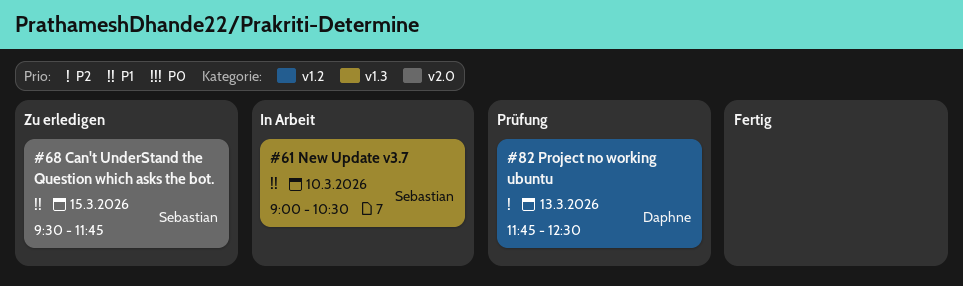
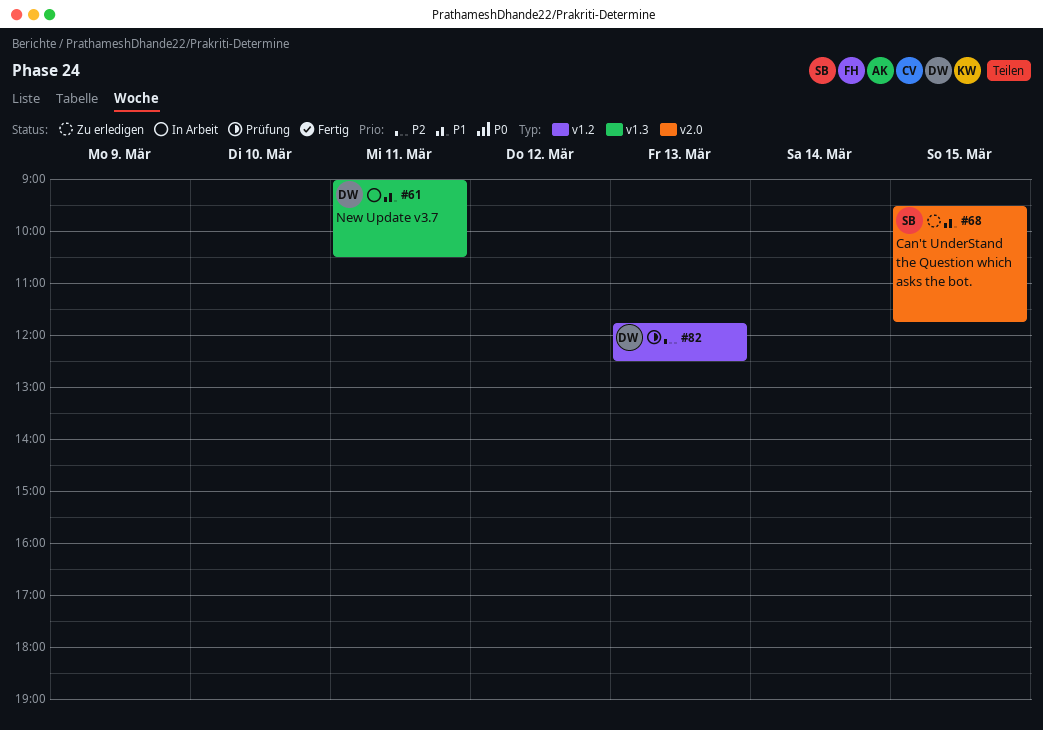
#61, owner: Sebastian -> Daphne
#61, day: Mar 10 -> Mar 11

